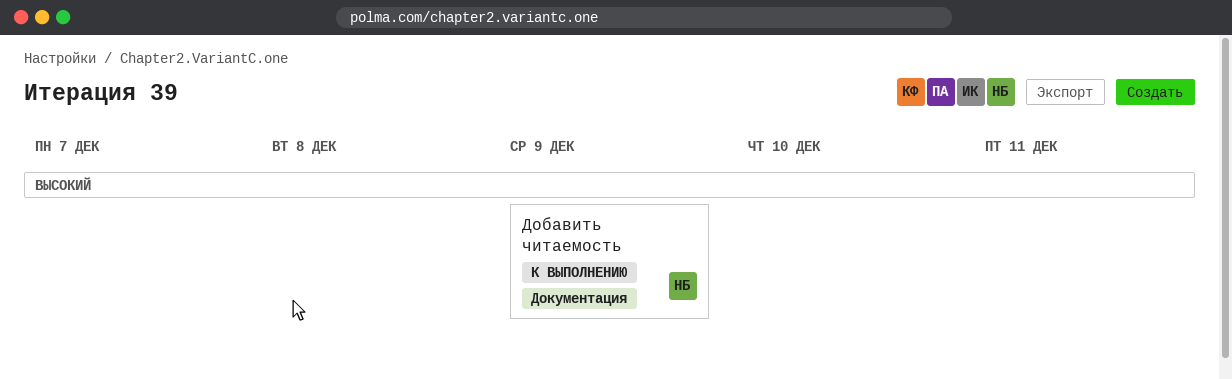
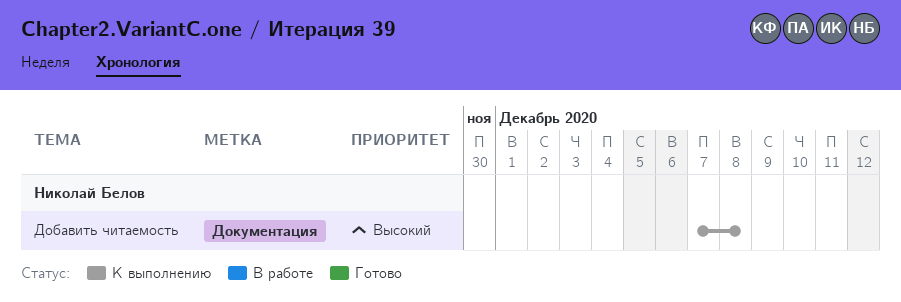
Добавить читаемость, due: Dec 9 -> Dec 8

